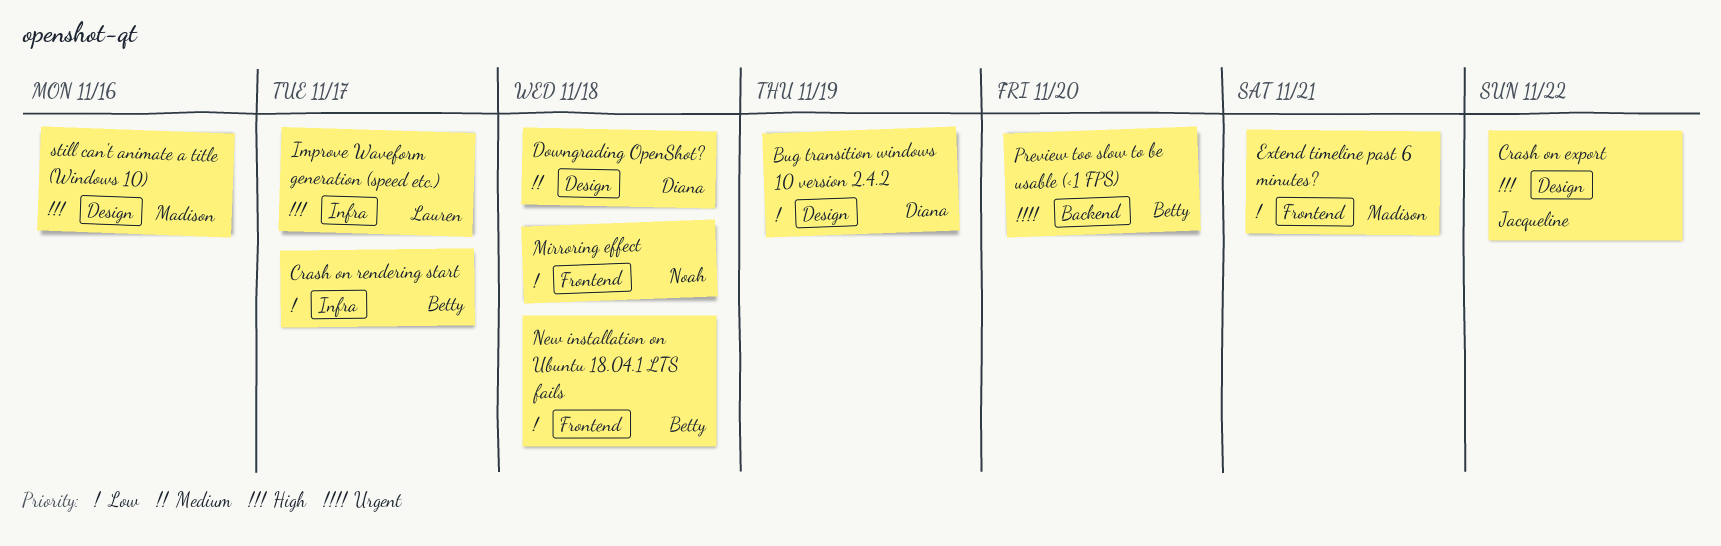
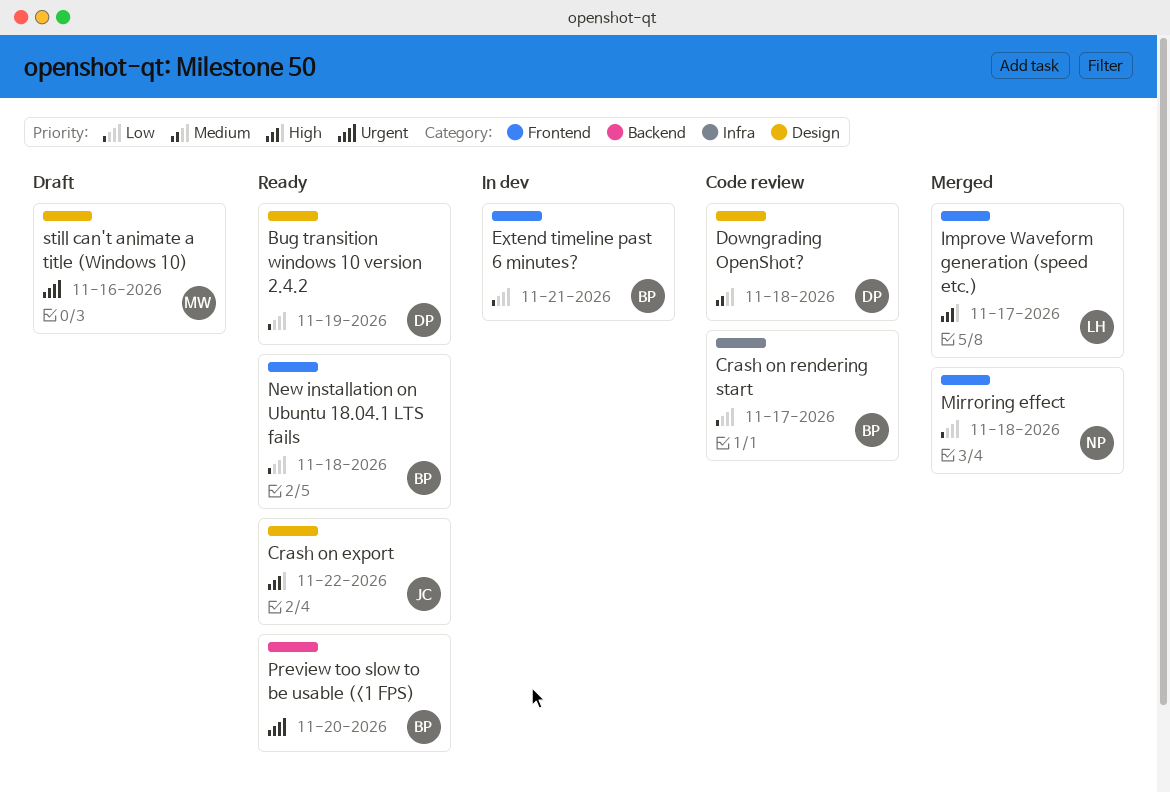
Extend timeline past 6 minutes?, owner: Madison -> Betty
Improve Waveform generation (speed etc.), label: Infra -> Frontend
still can't animate a title (Windows 10), priority: High -> Urgent

